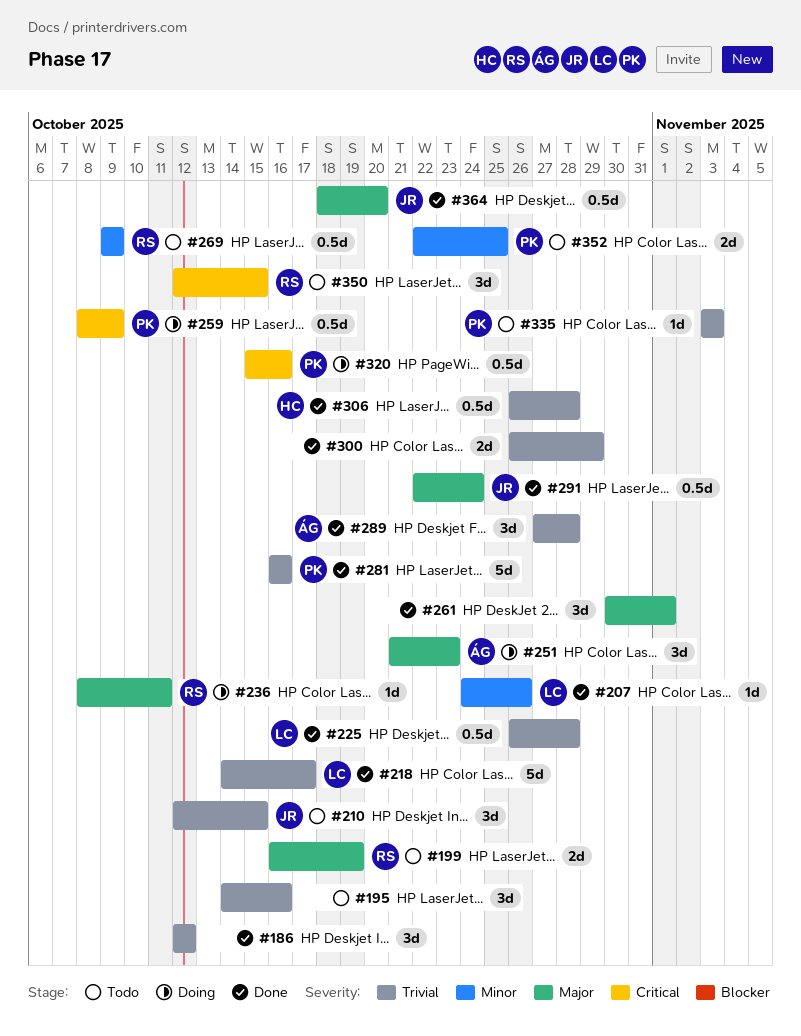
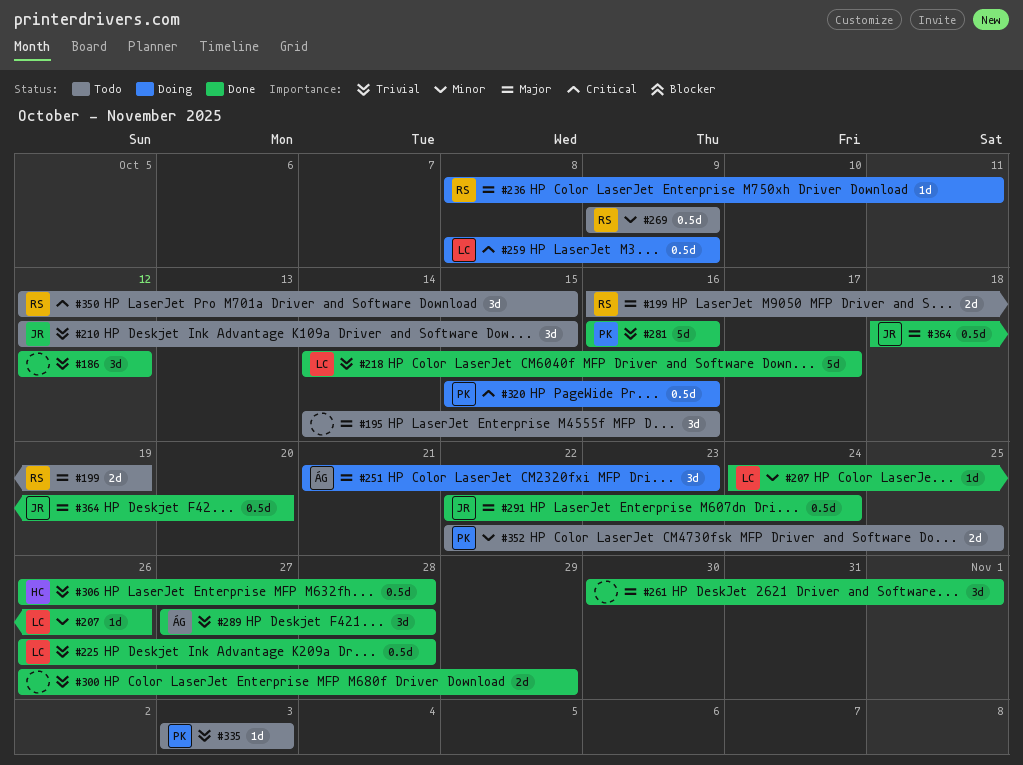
#195, priority: Trivial -> Major
#259, owner: PK -> LC

